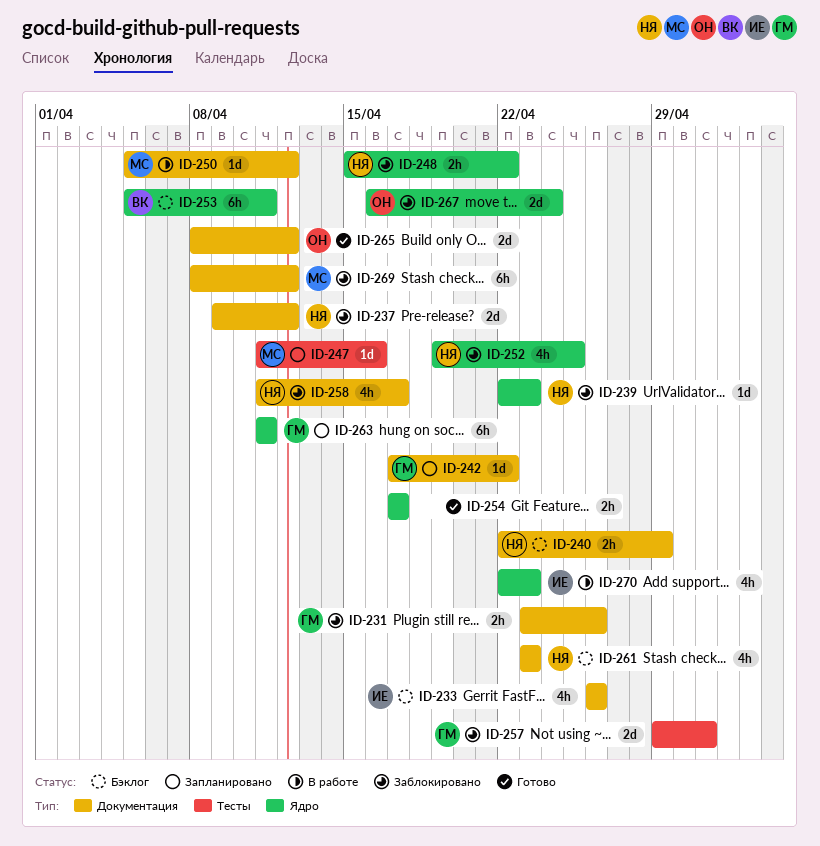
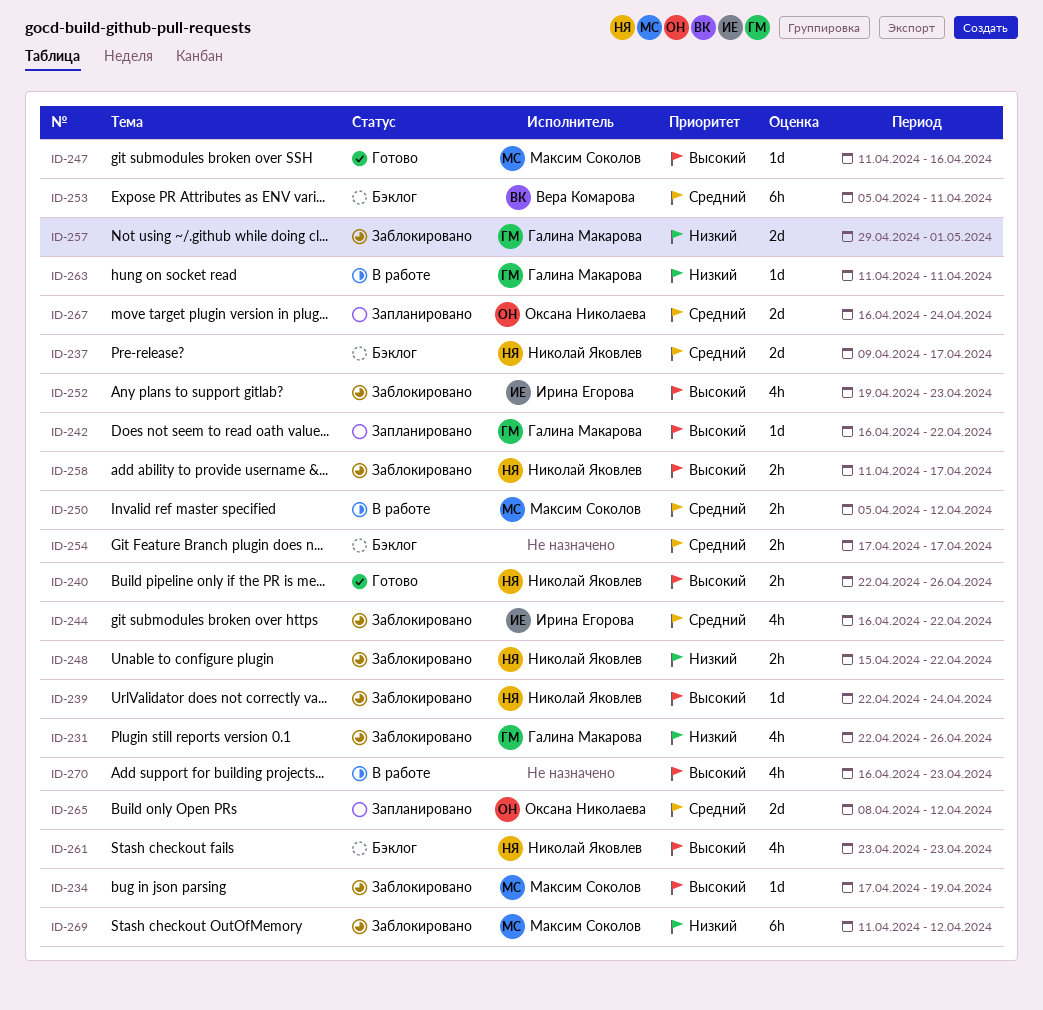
ID-231, estimate: 2h -> 4h
ID-231, start: Apr 23 -> Apr 22
ID-233: present -> none
ID-234: none -> present
ID-237, status: Заблокировано -> Бэклог
ID-237, due: Apr 12 -> Apr 17
ID-239, due: Apr 23 -> Apr 24
ID-240, status: Бэклог -> Готово
ID-240, due: Apr 29 -> Apr 26
ID-242, start: Apr 17 -> Apr 16
ID-244: none -> present
ID-247, status: Запланировано -> Готово
ID-250, estimate: 1d -> 2h
ID-252, owner: Николай Яковлев -> Ирина Егорова
ID-252, due: Apr 25 -> Apr 23
ID-254, status: Готово -> Бэклог
ID-258, estimate: 4h -> 2h
ID-263, status: Запланировано -> В работе
ID-263, estimate: 6h -> 1d
ID-265, status: Готово -> Запланировано
ID-267, status: Заблокировано -> Запланировано
ID-269, start: Apr 8 -> Apr 11
ID-270, owner: Ирина Егорова -> none
ID-270, start: Apr 22 -> Apr 16

